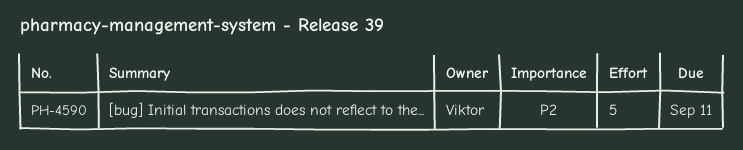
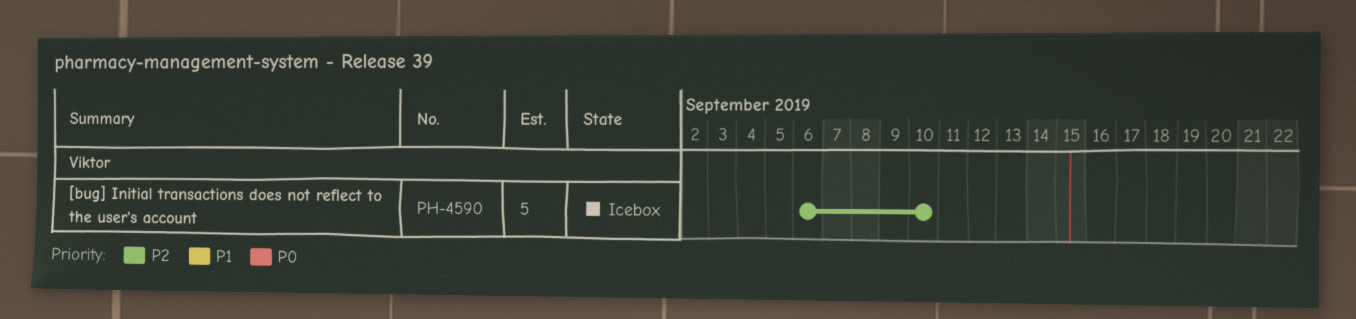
PH-4590, due: Sep 11 -> Sep 10

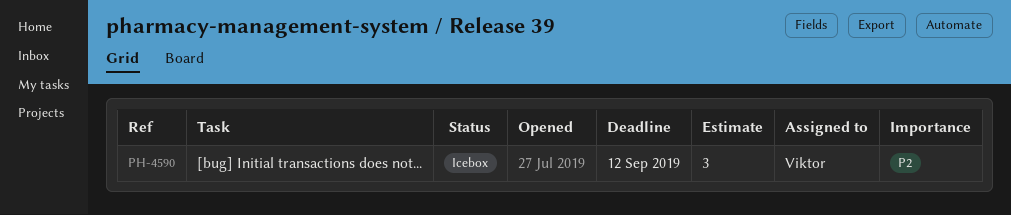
PH-4590, estimate: 5 -> 3
PH-4590, due: Sep 10 -> Sep 12

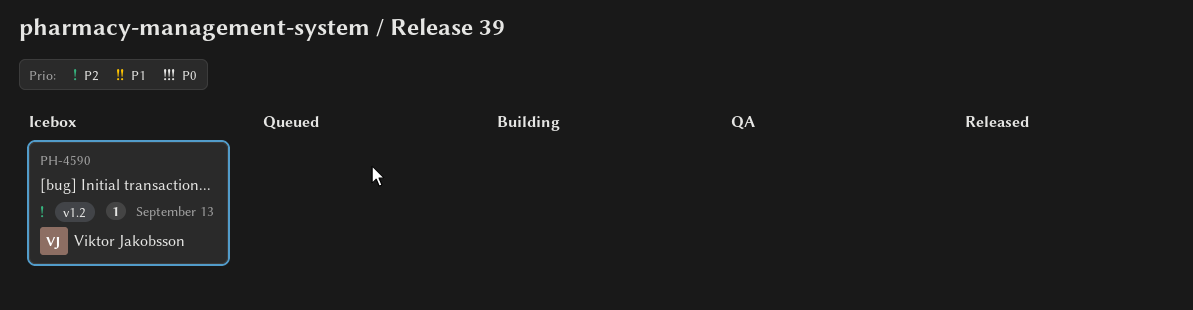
PH-4590, estimate: 3 -> 1
PH-4590, due: Sep 12 -> Sep 13

